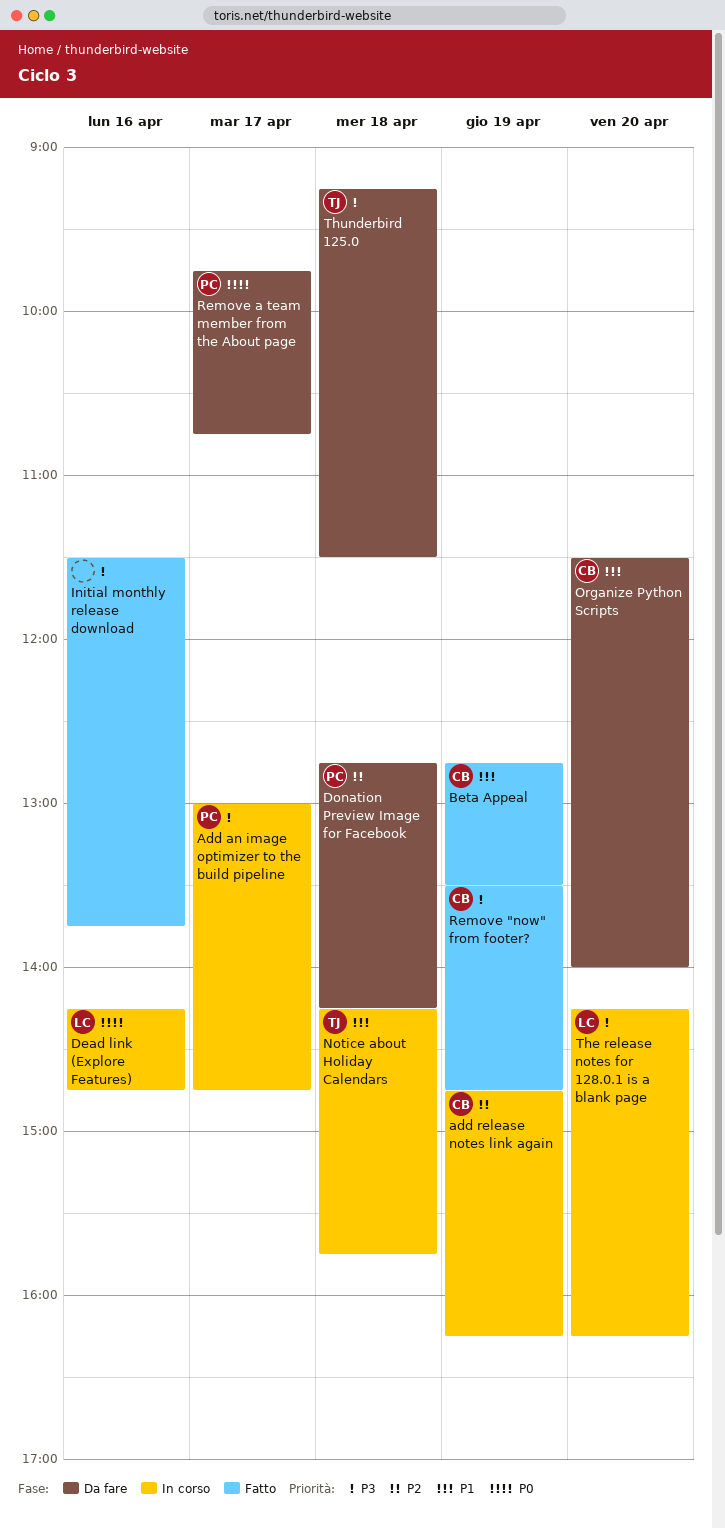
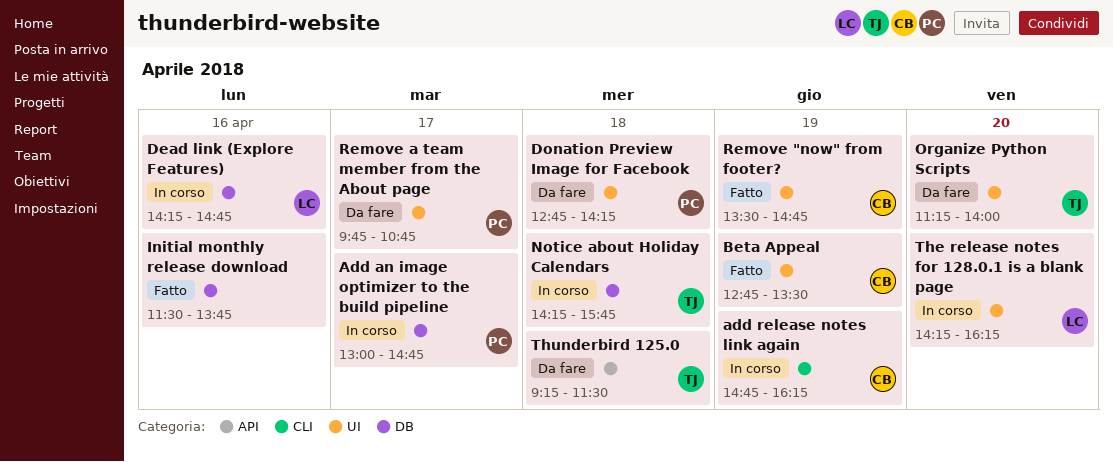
Organize Python Scripts, owner: CB -> TJ
Organize Python Scripts, begins: 11:30 -> 11:15

